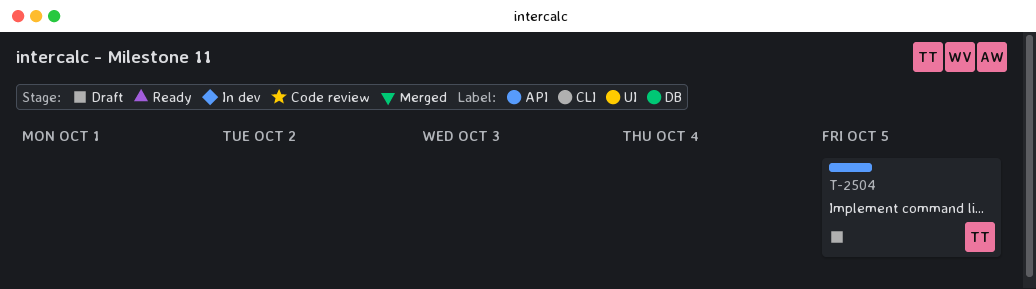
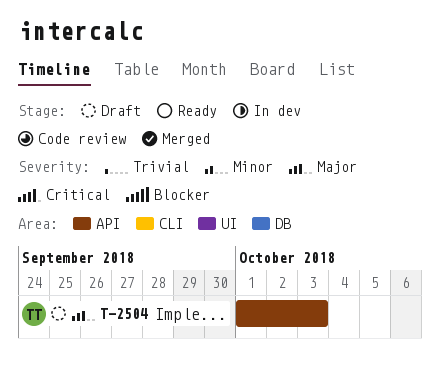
T-2504, due: Oct 5 -> Oct 3

